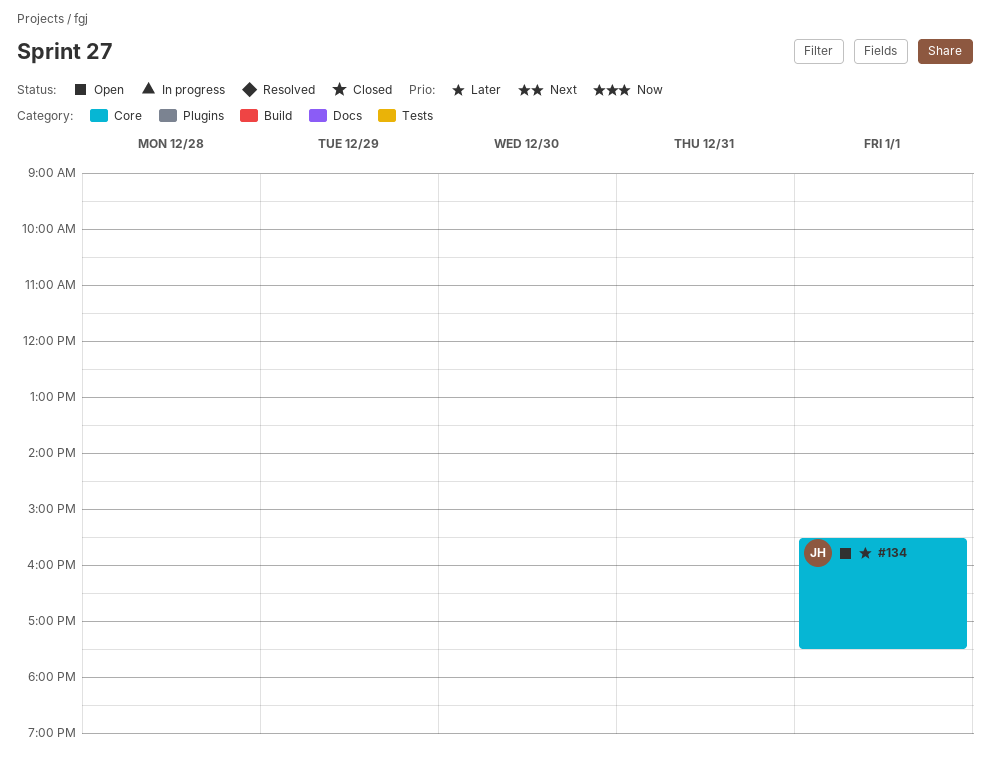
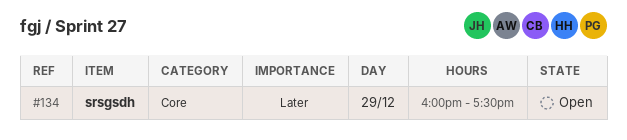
#134, day: Jan 1 -> Dec 29
#134, begins: 15:30 -> 16:00

